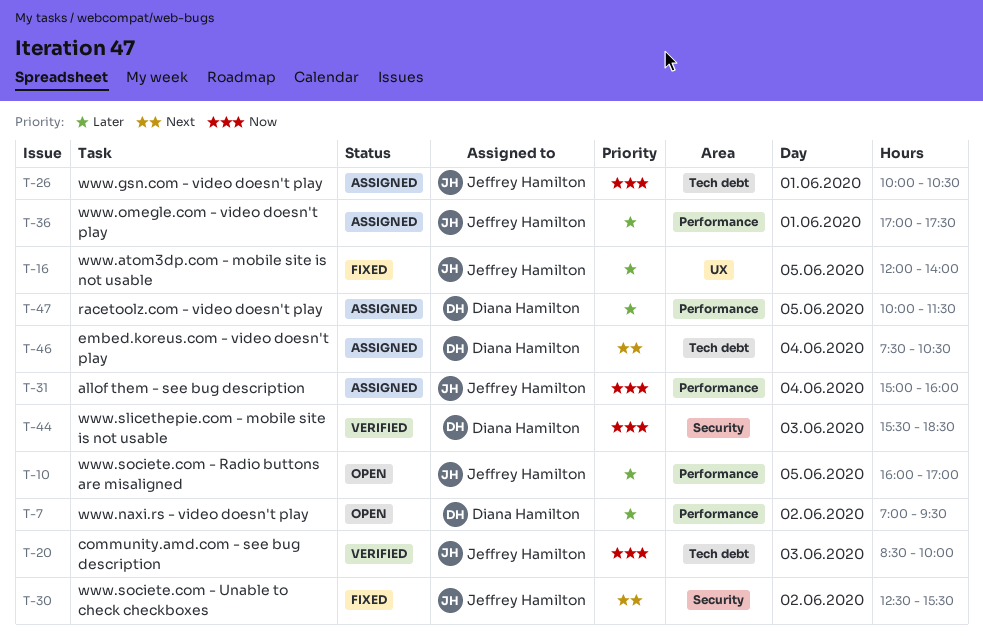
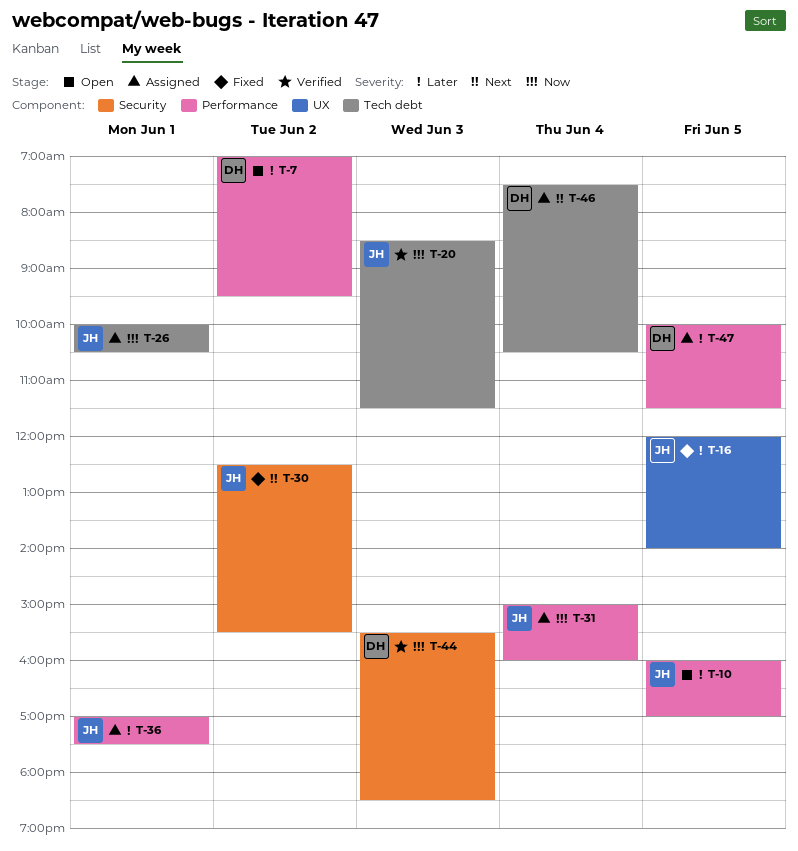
T-20, ends: 10:00 -> 11:30

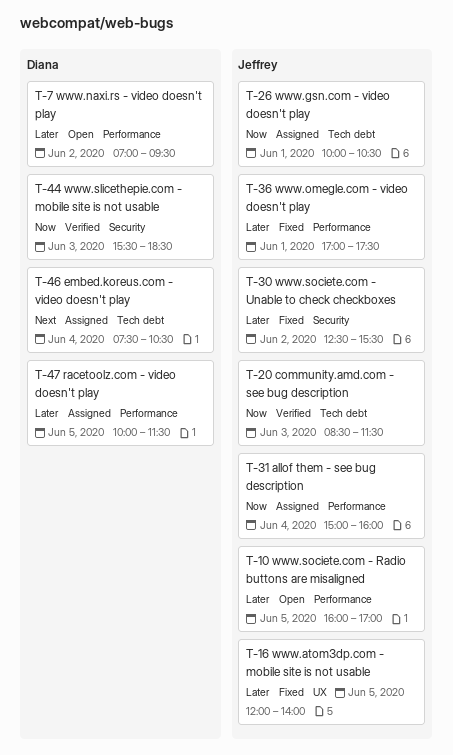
T-30, priority: Next -> Later
T-36, status: Assigned -> Fixed

